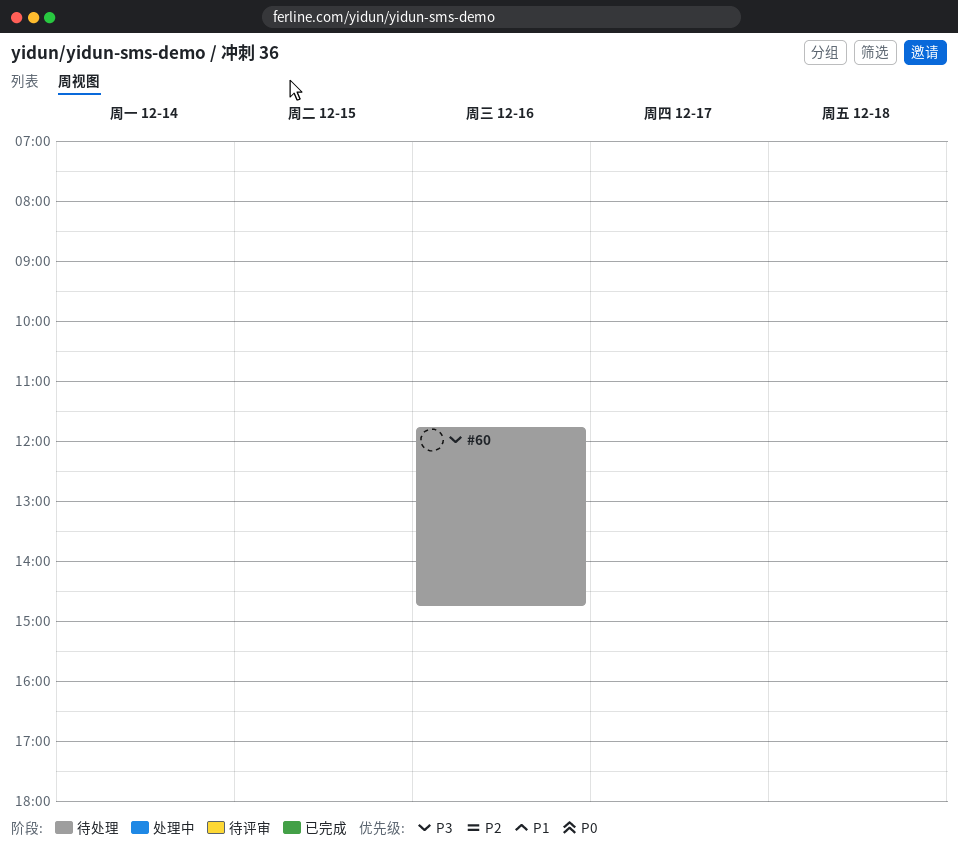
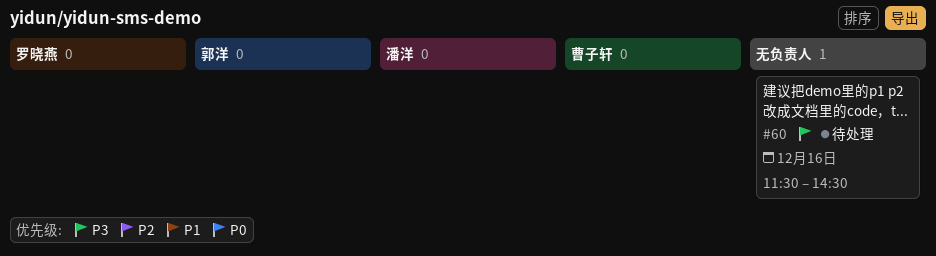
#60, begins: 11:45 -> 11:30
#60, ends: 14:45 -> 14:30

